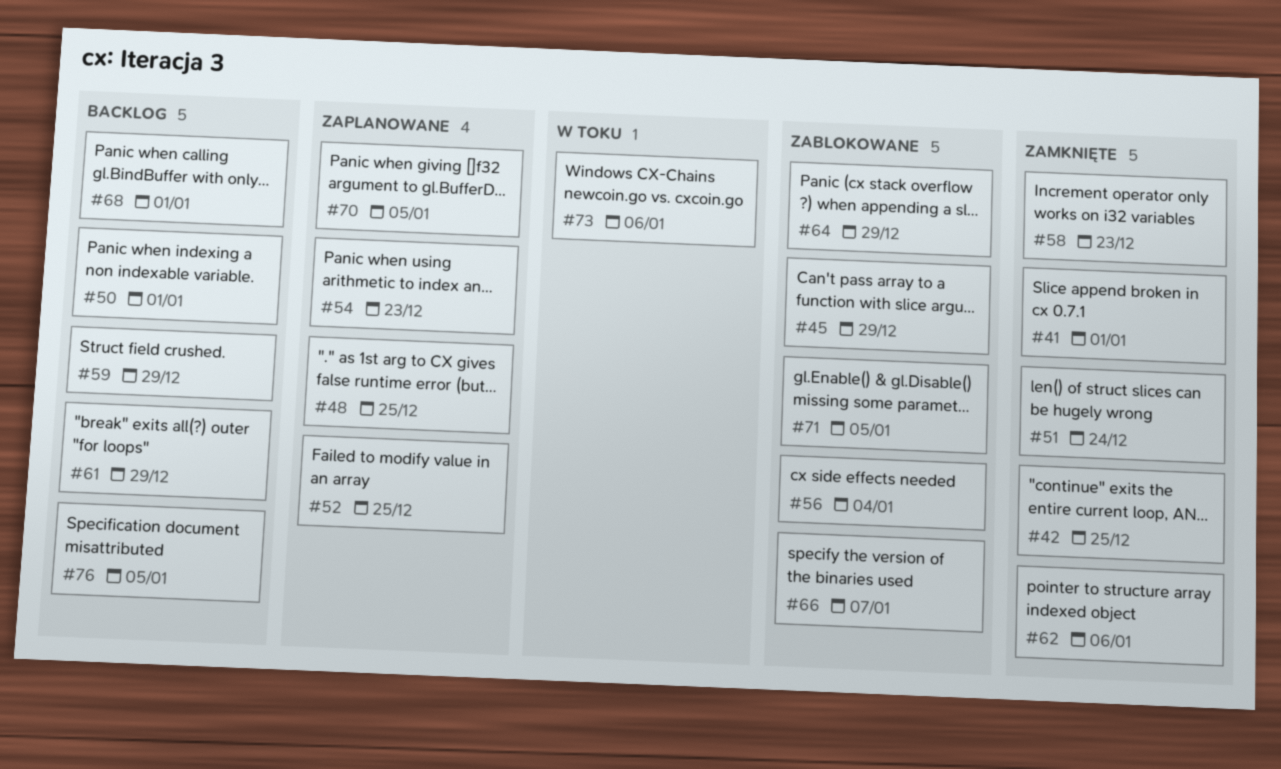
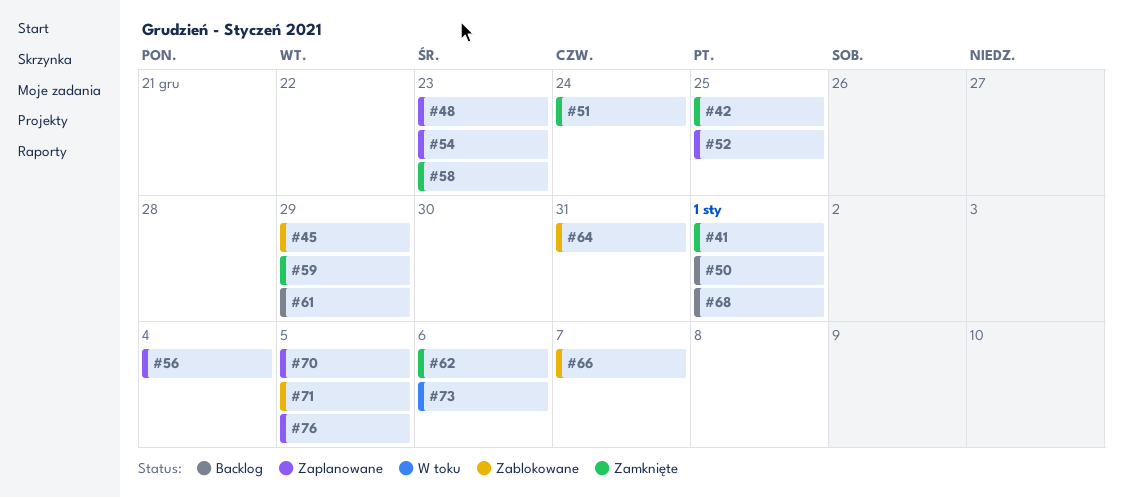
#48, due: Dec 25 -> Dec 23
#56, status: Zablokowane -> Zaplanowane
#59, status: Backlog -> Zamknięte
#64, due: Dec 29 -> Dec 31
#76, status: Backlog -> Zaplanowane

